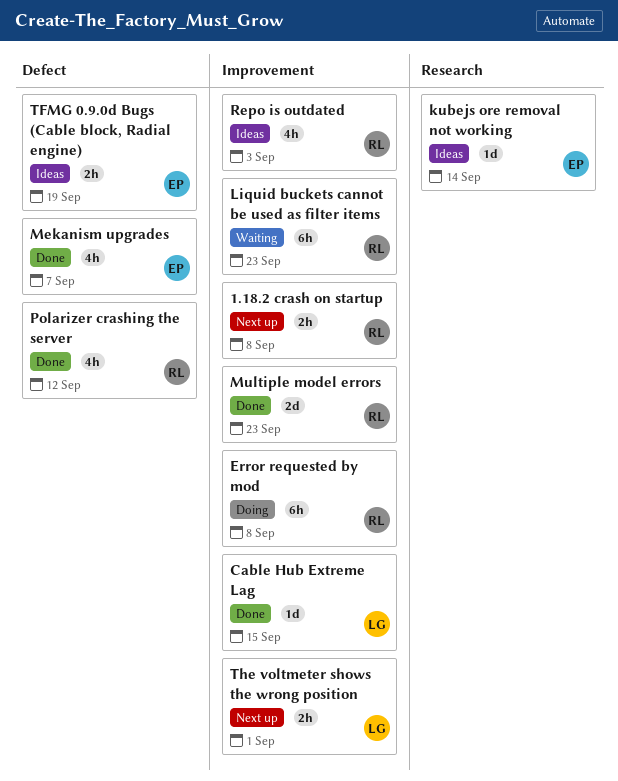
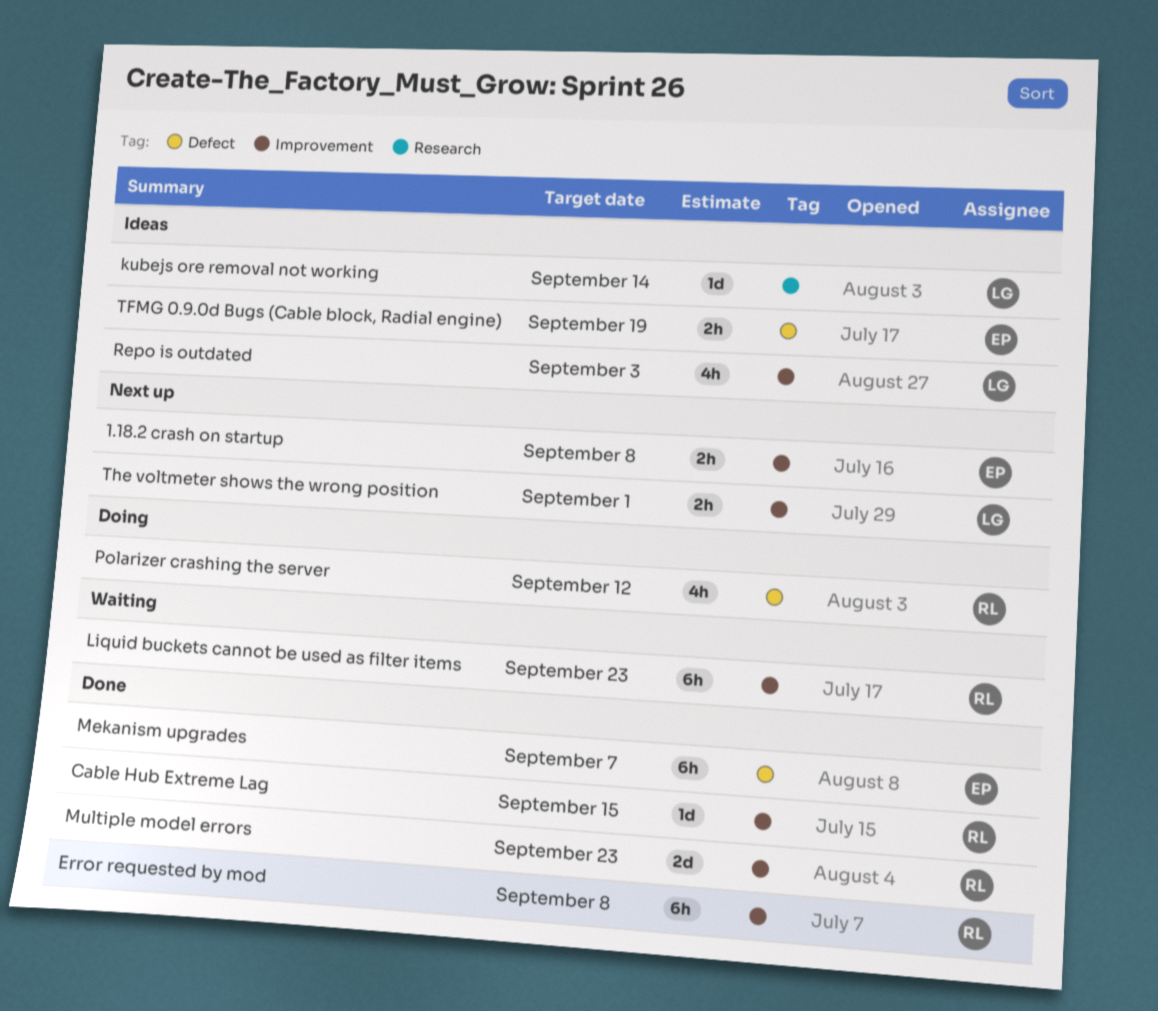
1.18.2 crash on startup, owner: RL -> EP
Cable Hub Extreme Lag, owner: LG -> RL
Error requested by mod, status: Doing -> Done
kubejs ore removal not working, owner: EP -> LG
Mekanism upgrades, estimate: 4h -> 6h
Polarizer crashing the server, status: Done -> Doing
Repo is outdated, owner: RL -> LG

